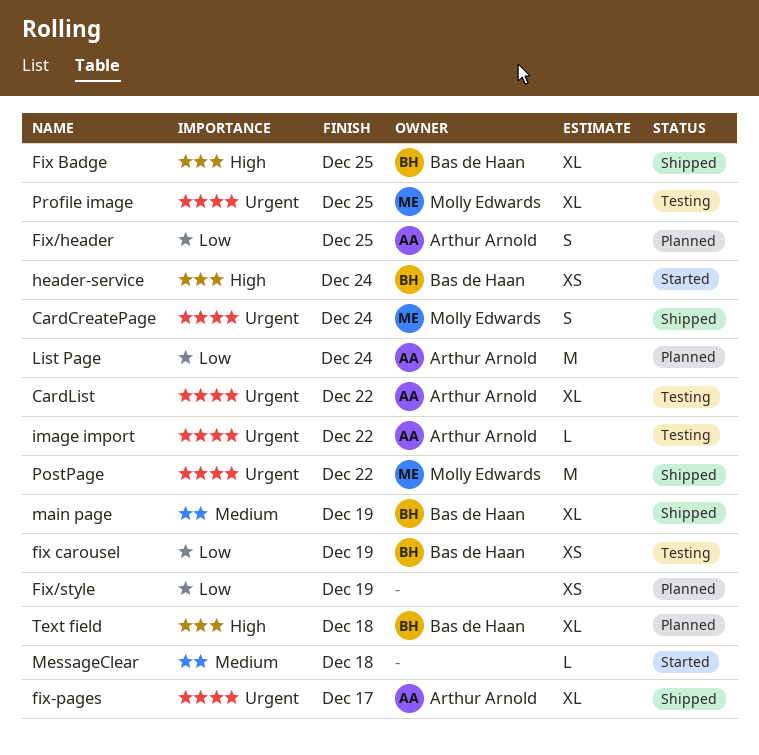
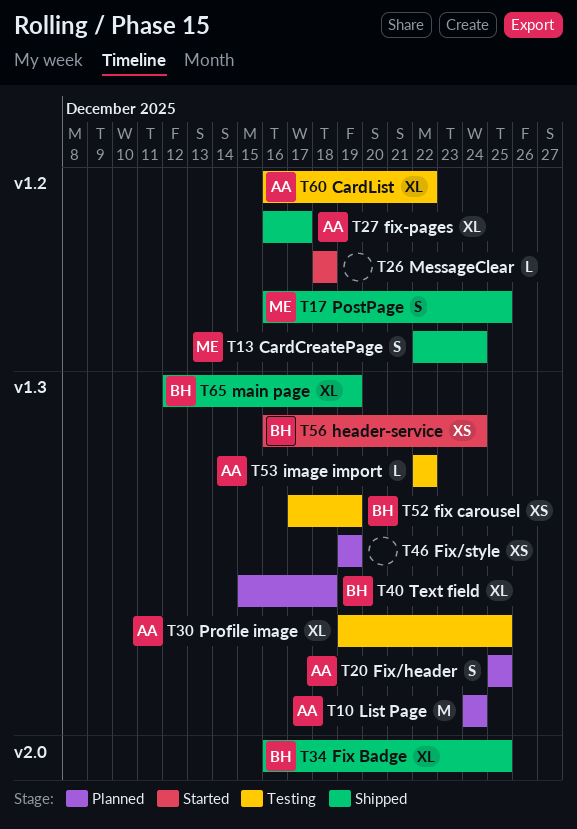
PostPage, estimate: M -> S
PostPage, due: Dec 22 -> Dec 25
Profile image, owner: Molly Edwards -> Arthur Arnold

